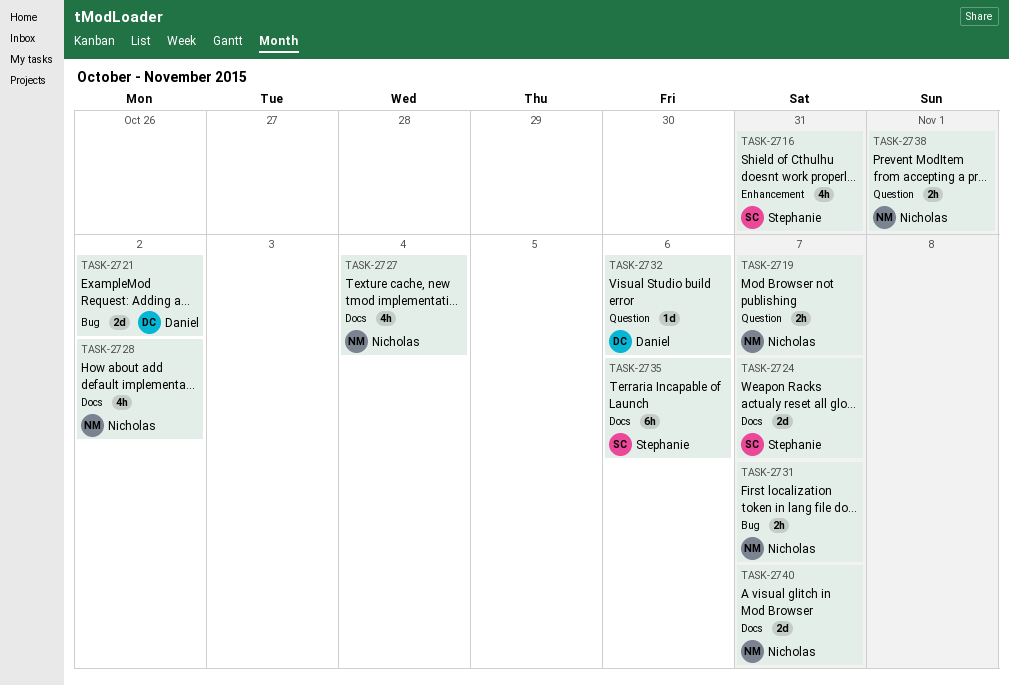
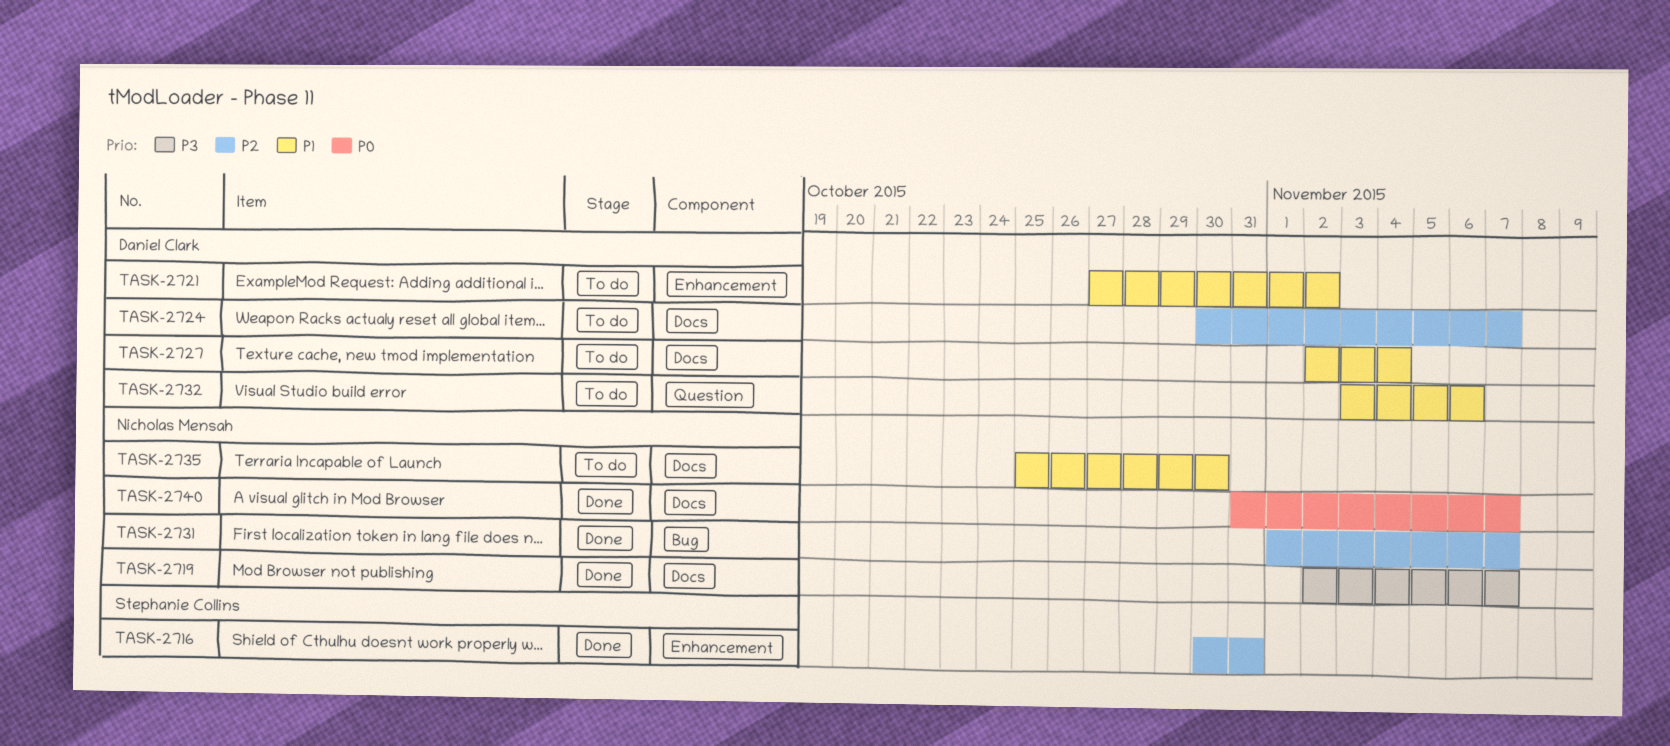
TASK-2719, label: Question -> Docs
TASK-2721, label: Bug -> Enhancement
TASK-2724, owner: Stephanie Collins -> Daniel Clark
TASK-2727, owner: Nicholas Mensah -> Daniel Clark
TASK-2728: present -> none
TASK-2735, owner: Stephanie Collins -> Nicholas Mensah
TASK-2735, due: Nov 6 -> Oct 30
TASK-2738: present -> none

